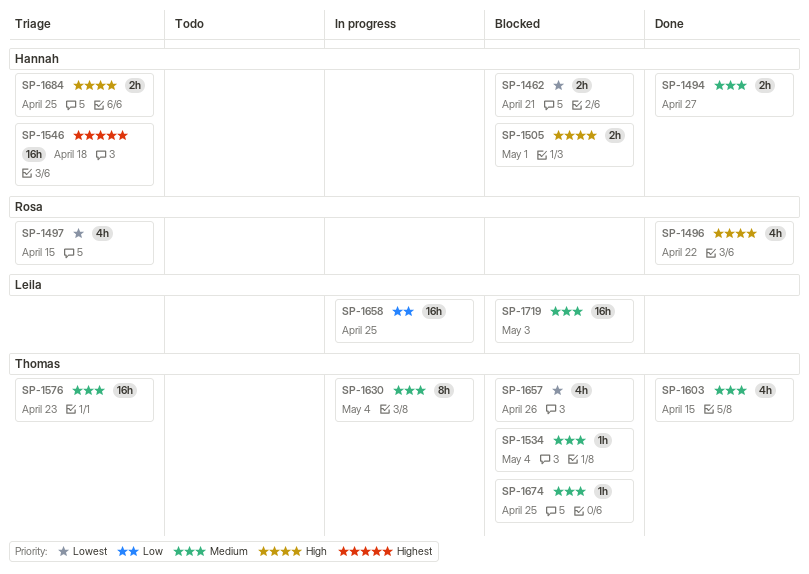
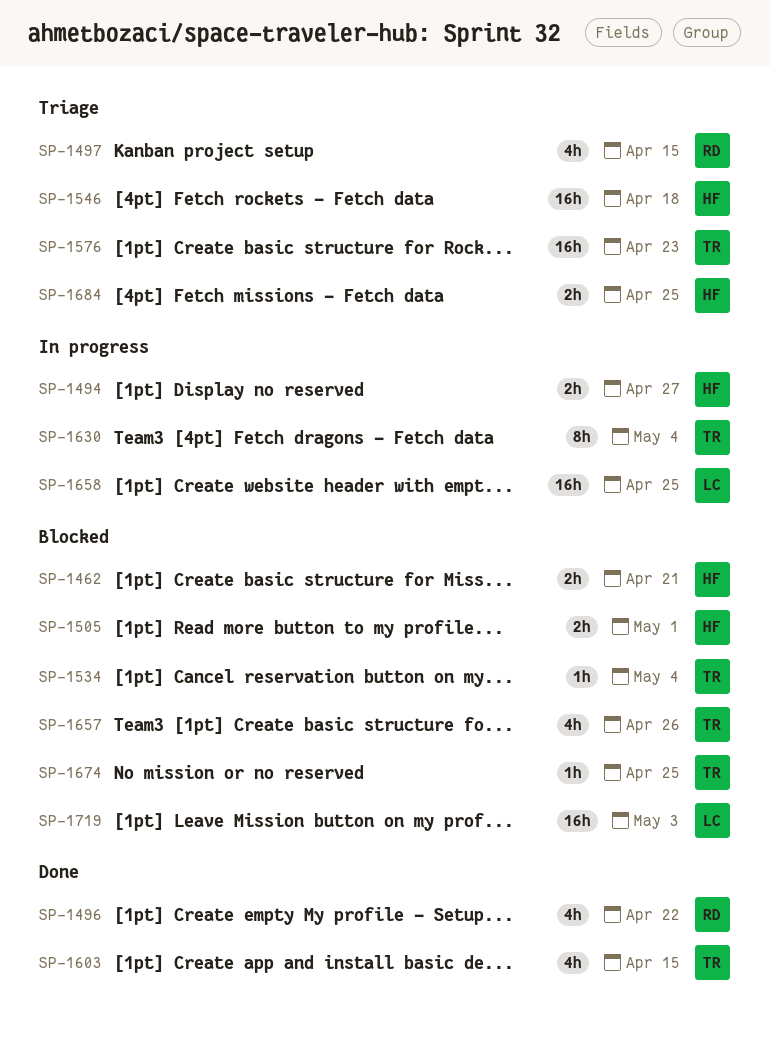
SP-1494, status: Done -> In progress

